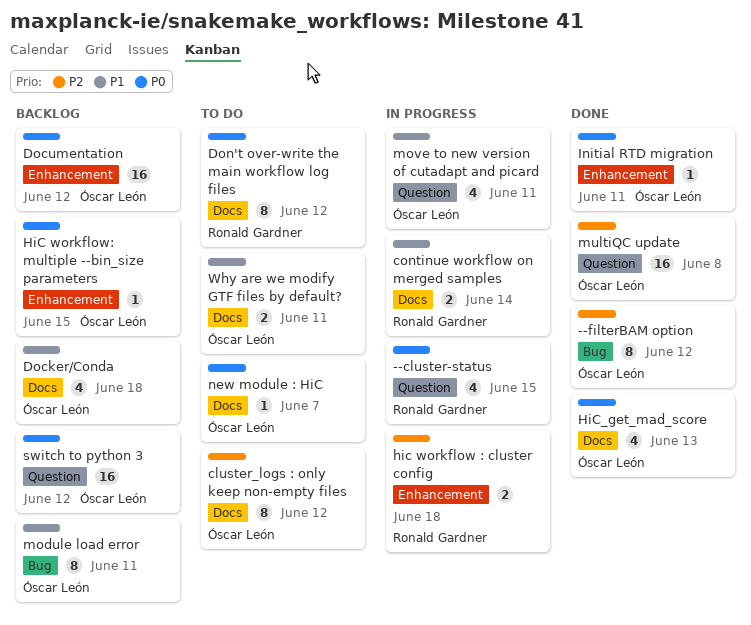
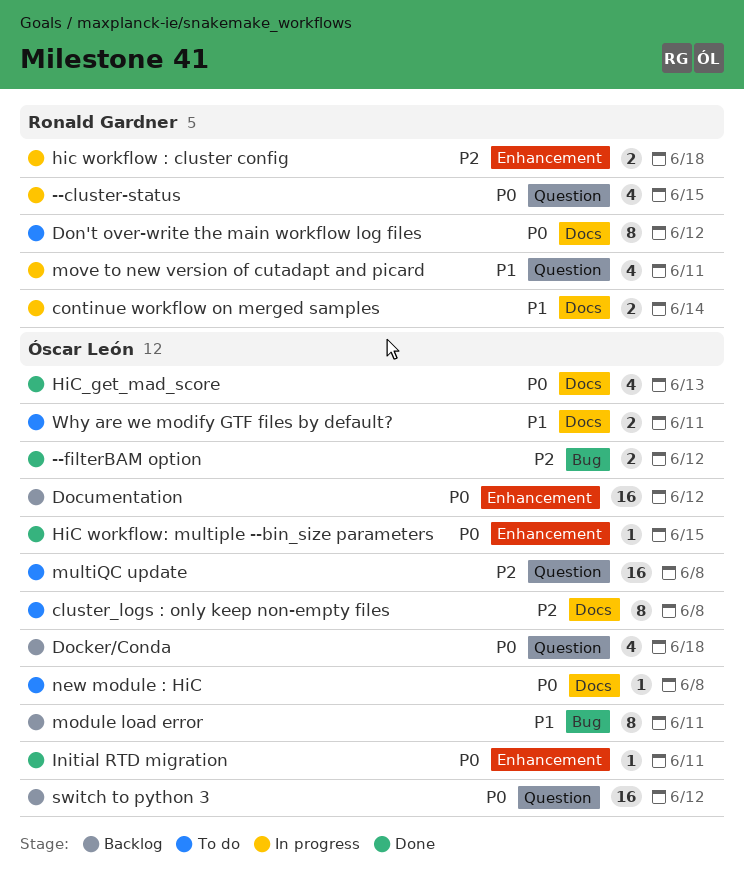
--filterBAM option, estimate: 8 -> 2
cluster_logs : only keep non-empty files, due: Jun 12 -> Jun 8
Docker/Conda, priority: P1 -> P0
Docker/Conda, label: Docs -> Question
HiC workflow: multiple --bin_size parameters, status: Backlog -> Done
move to new version of cutadapt and picard, owner: Óscar León -> Ronald Gardner
multiQC update, status: Done -> To do
new module : HiC, due: Jun 7 -> Jun 8

